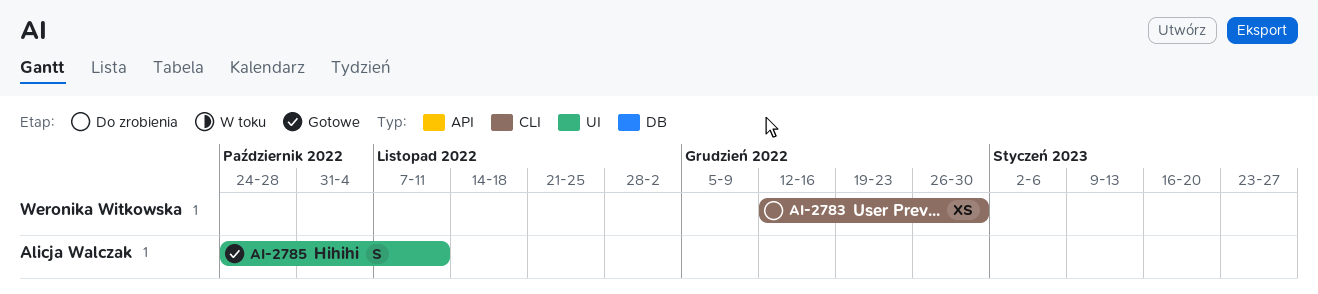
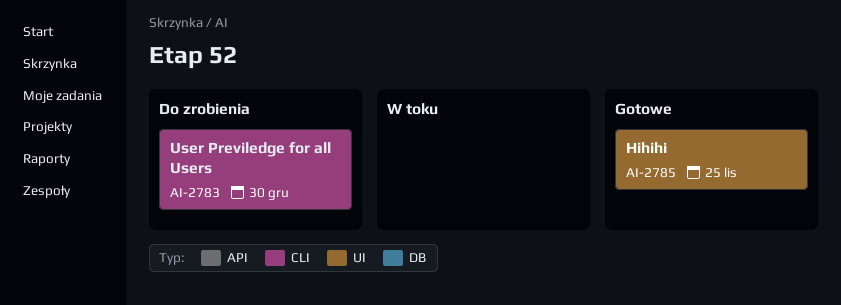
AI-2785, due: Nov 11 -> Nov 25

